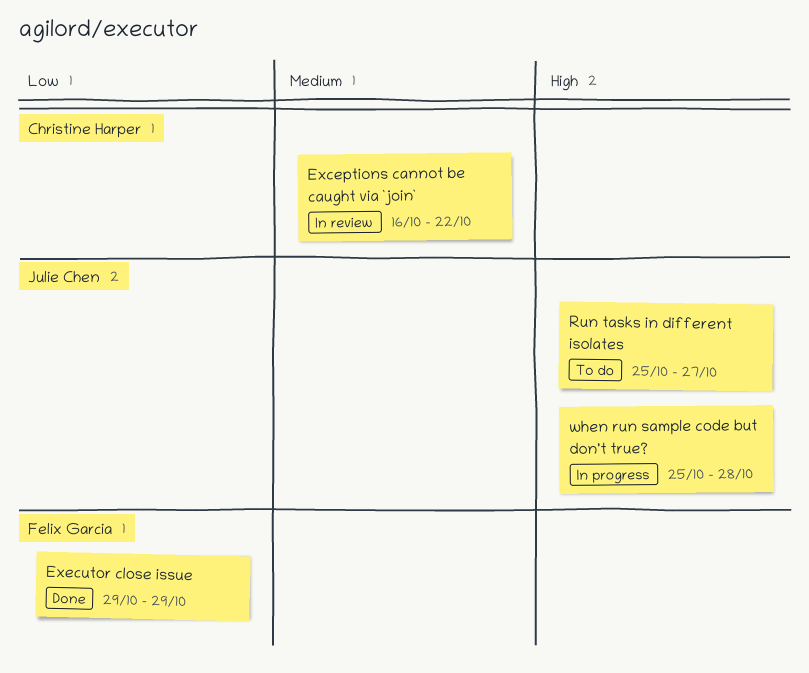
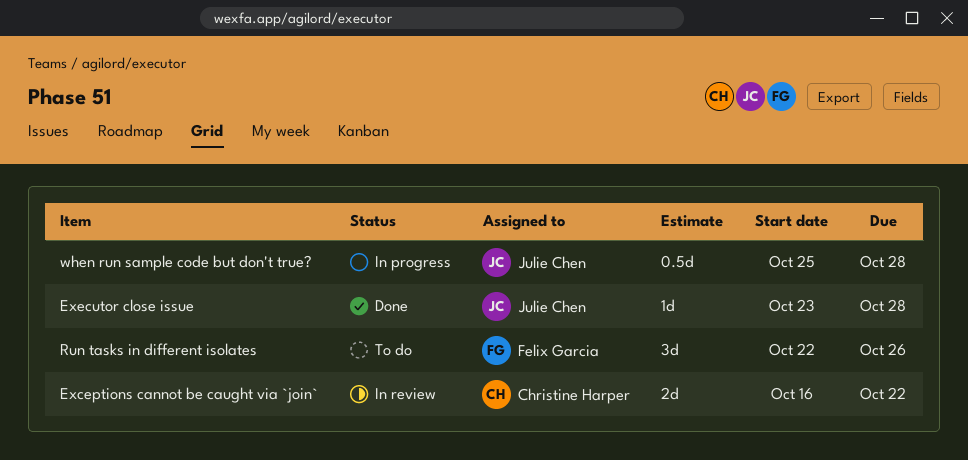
Executor close issue, owner: Felix Garcia -> Julie Chen
Executor close issue, start: Oct 29 -> Oct 23
Executor close issue, due: Oct 29 -> Oct 28
Run tasks in different isolates, owner: Julie Chen -> Felix Garcia
Run tasks in different isolates, start: Oct 25 -> Oct 22
Run tasks in different isolates, due: Oct 27 -> Oct 26

